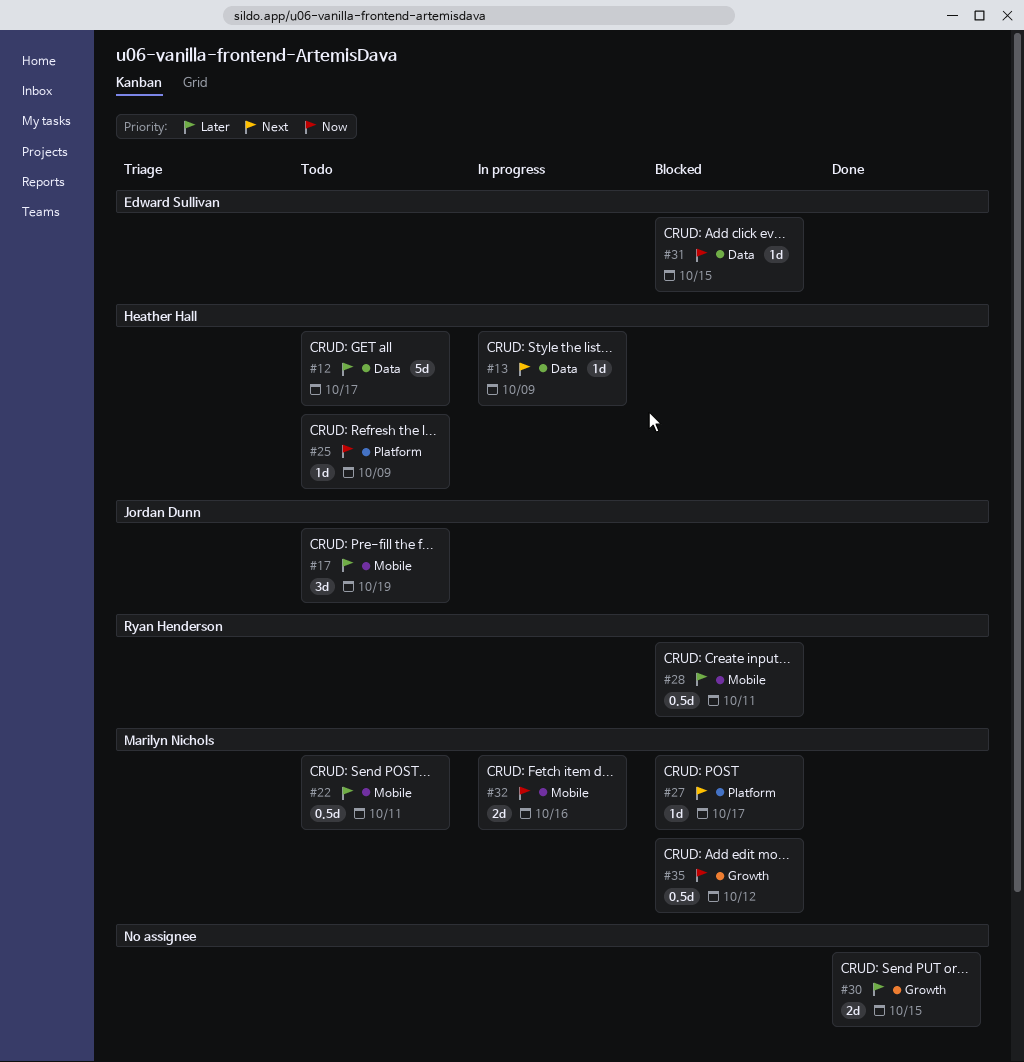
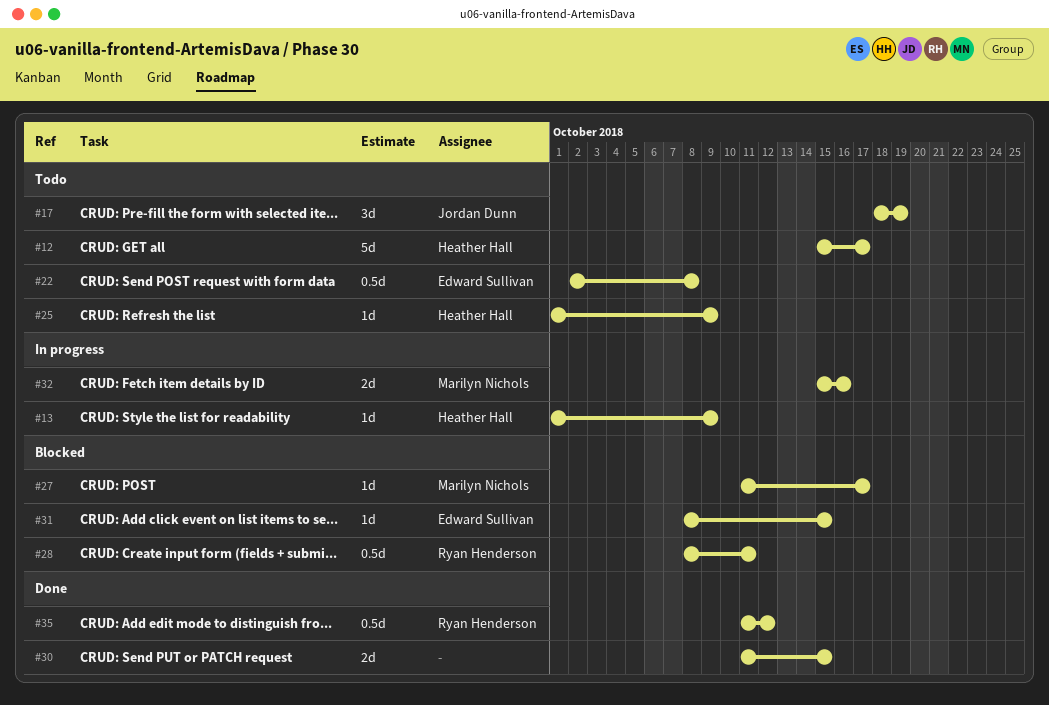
#22, owner: Marilyn Nichols -> Edward Sullivan
#22, due: Oct 11 -> Oct 8
#35, status: Blocked -> Done
#35, owner: Marilyn Nichols -> Ryan Henderson

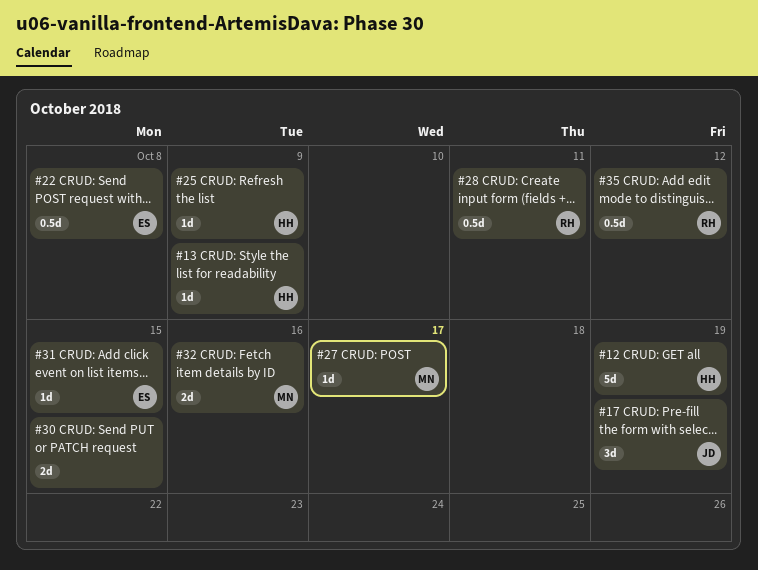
#12, due: Oct 17 -> Oct 19

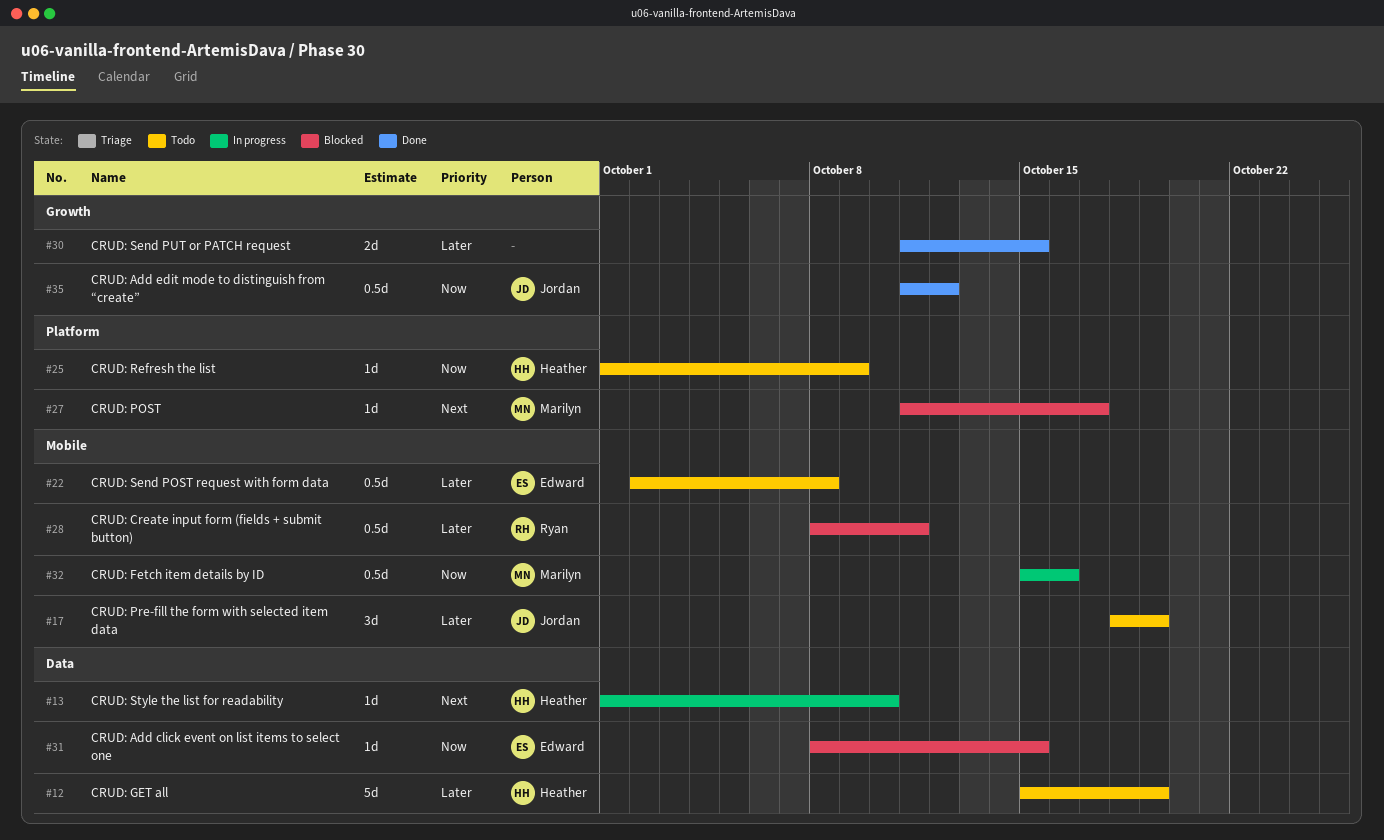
#13, due: Oct 9 -> Oct 10
#32, estimate: 2d -> 0.5d
#35, owner: Ryan -> Jordan

